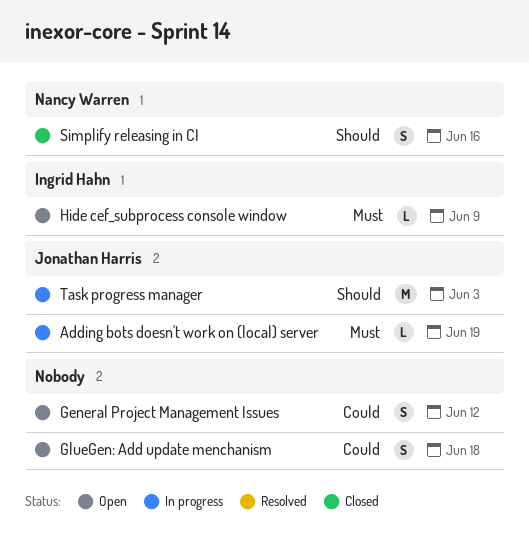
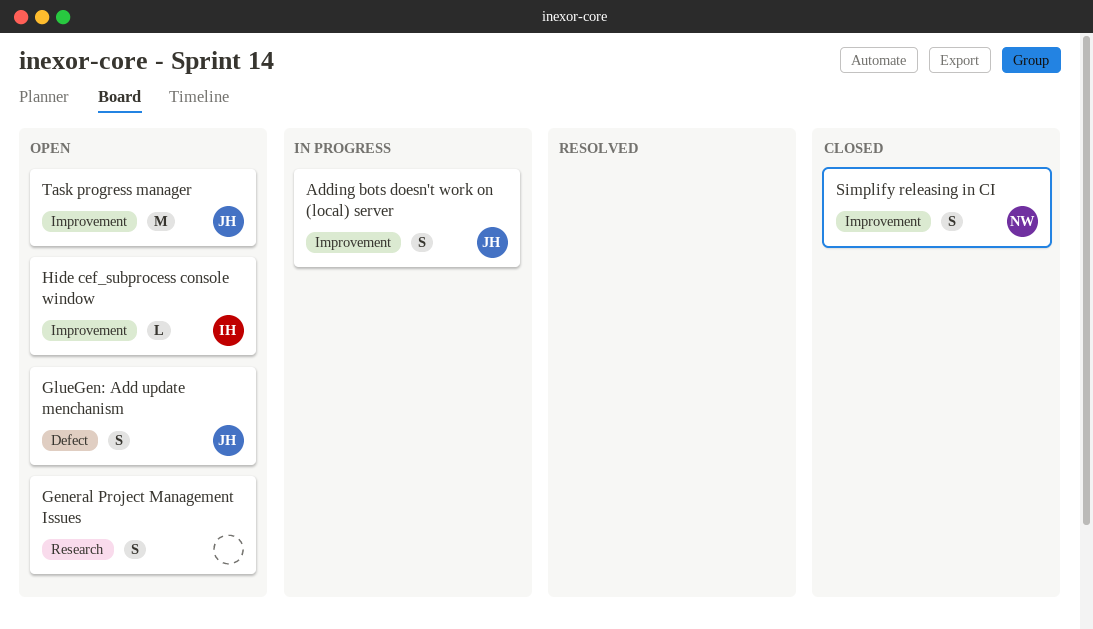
Adding bots doesn't work on (local) server, estimate: L -> S
GlueGen: Add update menchanism, owner: none -> Jonathan Harris
Task progress manager, status: In progress -> Open

